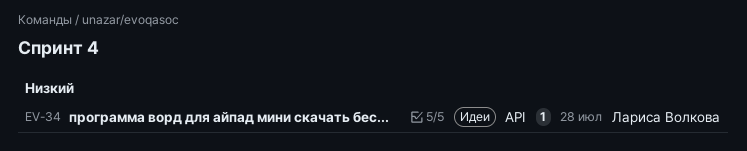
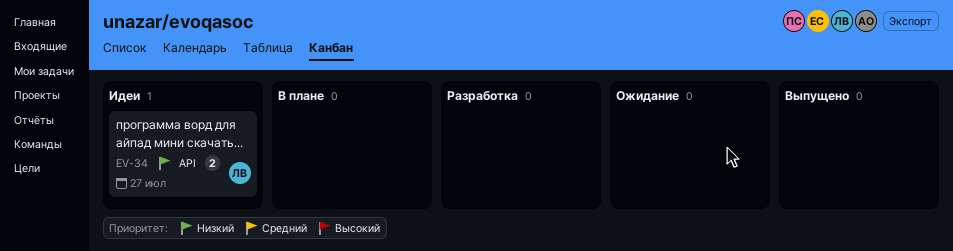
EV-34, estimate: 1 -> 2
EV-34, due: Jul 28 -> Jul 27

